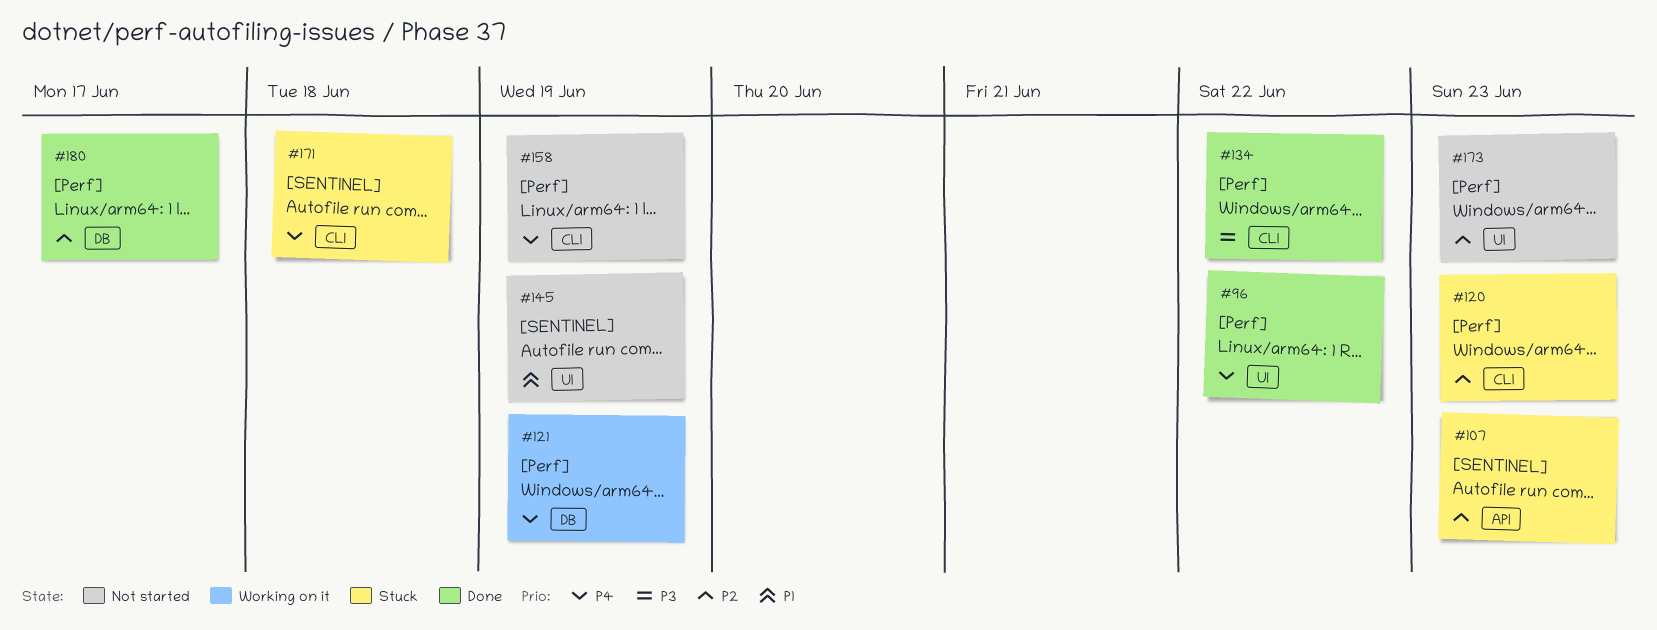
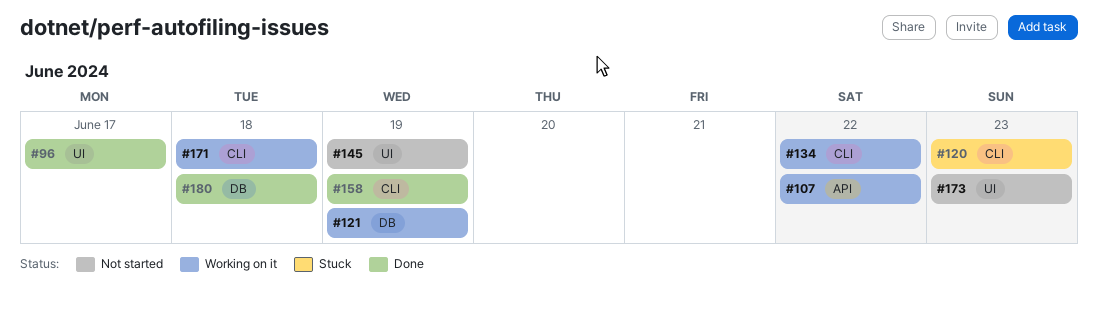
#96, due: Jun 22 -> Jun 17
#107, status: Stuck -> Working on it
#107, due: Jun 23 -> Jun 22
#134, status: Done -> Working on it
#158, status: Not started -> Done
#171, status: Stuck -> Working on it
#180, due: Jun 17 -> Jun 18

